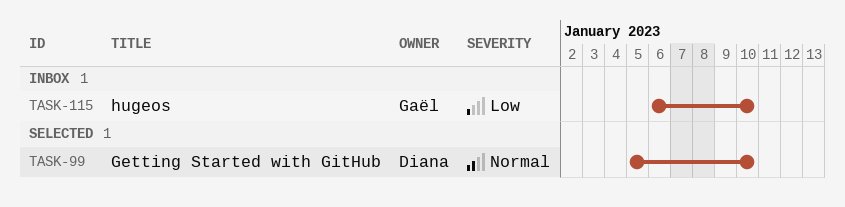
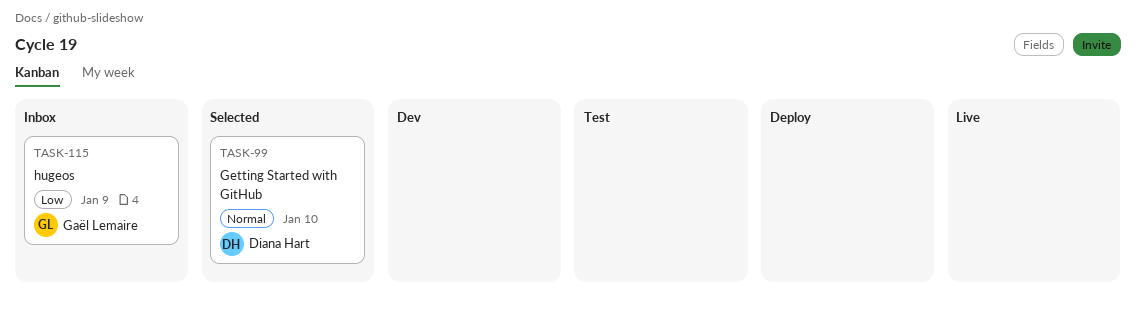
TASK-115, due: Jan 10 -> Jan 9

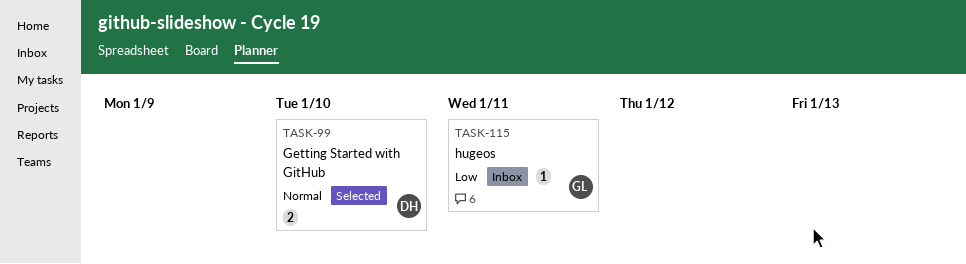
TASK-115, due: Jan 9 -> Jan 11

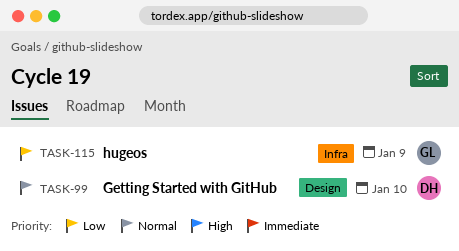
TASK-115, due: Jan 11 -> Jan 9

